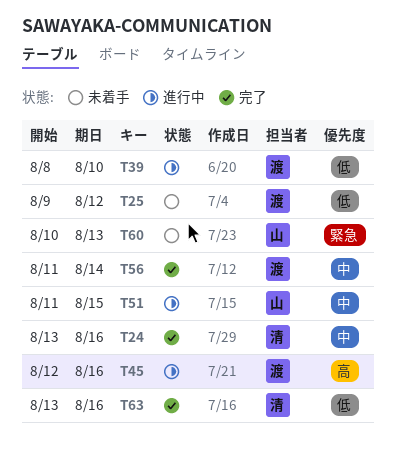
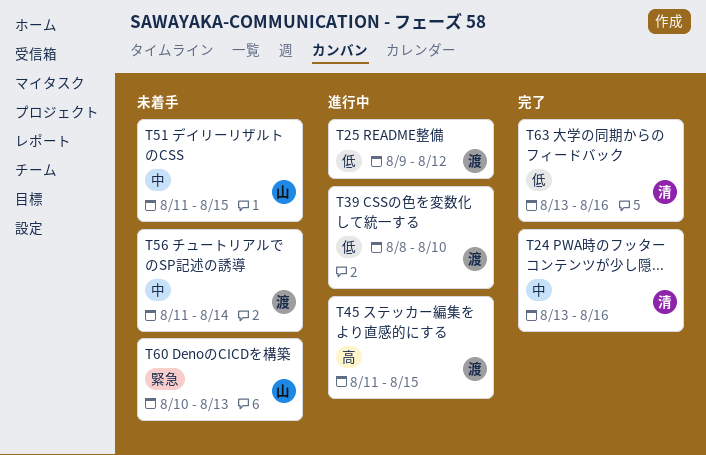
T25, status: 未着手 -> 進行中
T45, start: Aug 12 -> Aug 11
T45, due: Aug 16 -> Aug 15
T51, status: 進行中 -> 未着手
T56, status: 完了 -> 未着手

